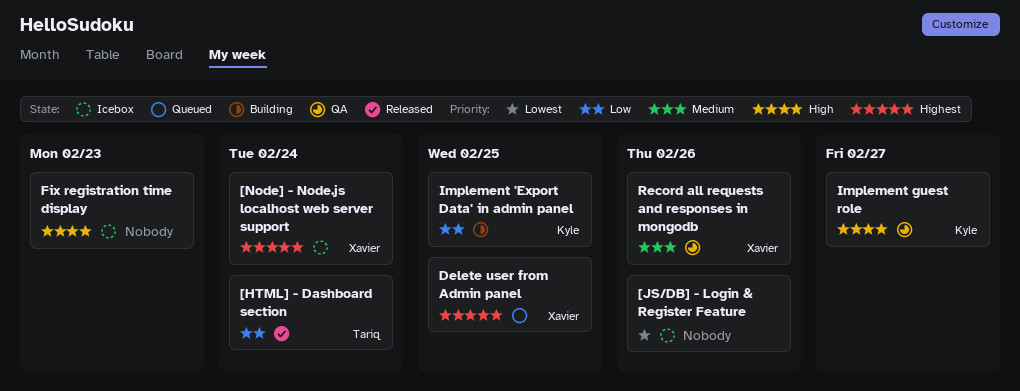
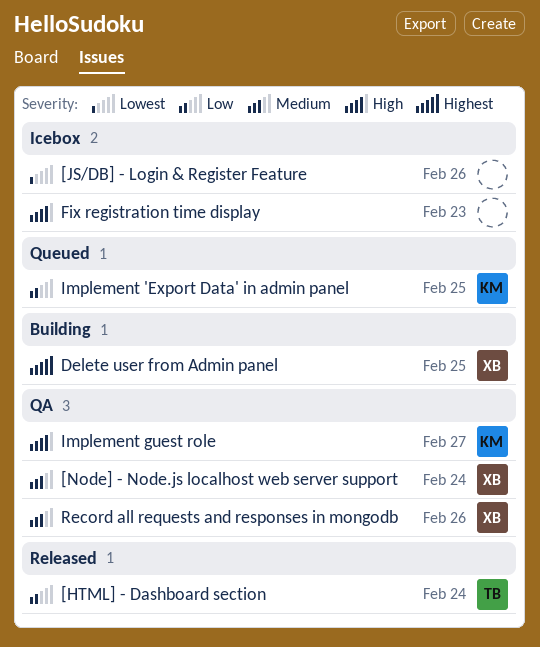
[Node] - Node.js localhost web server support, status: Icebox -> QA
[Node] - Node.js localhost web server support, priority: Highest -> Medium
Delete user from Admin panel, status: Queued -> Building
Implement 'Export Data' in admin panel, status: Building -> Queued

